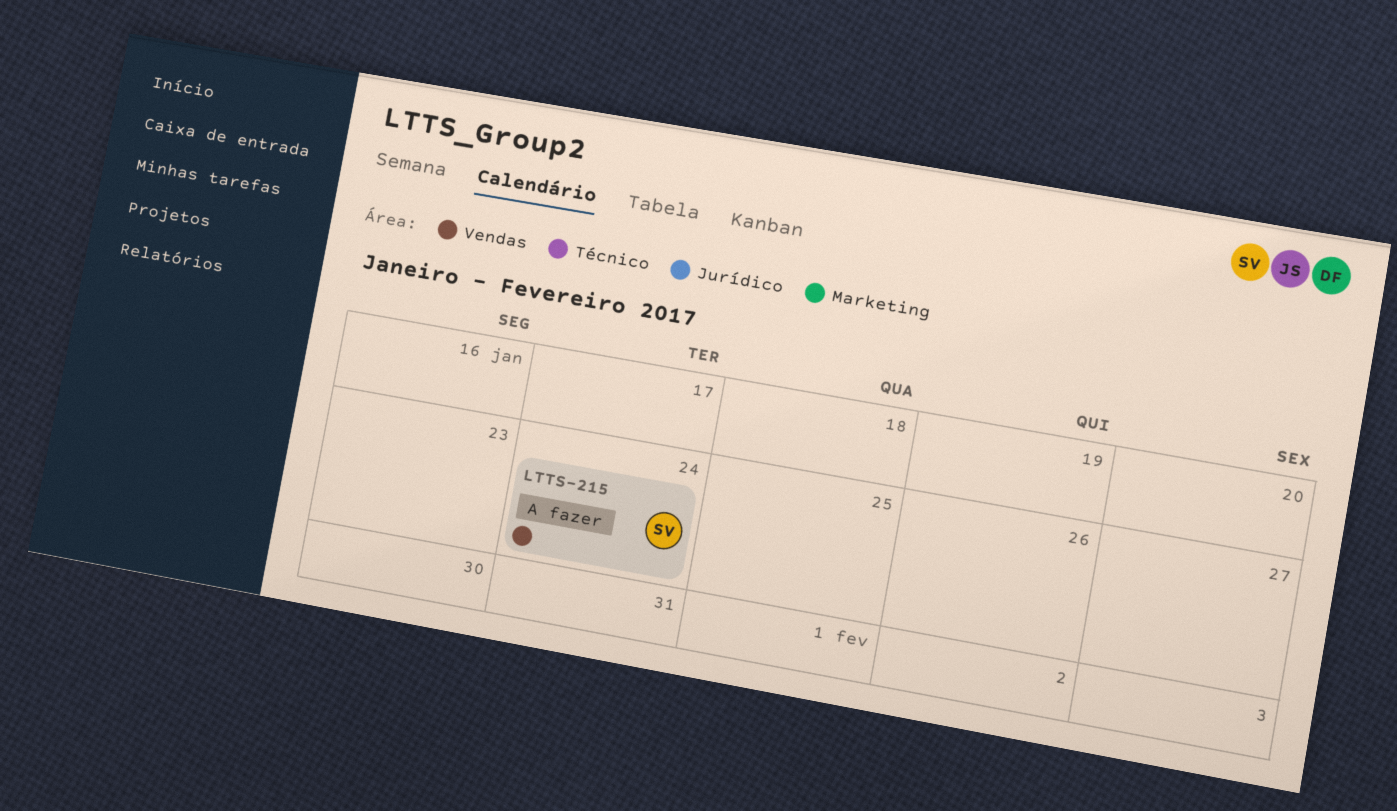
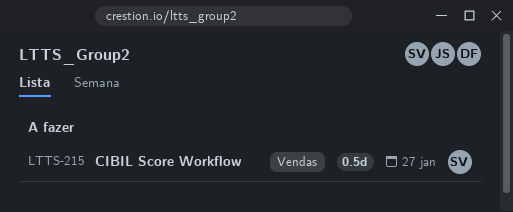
LTTS-215, due: Jan 24 -> Jan 27

